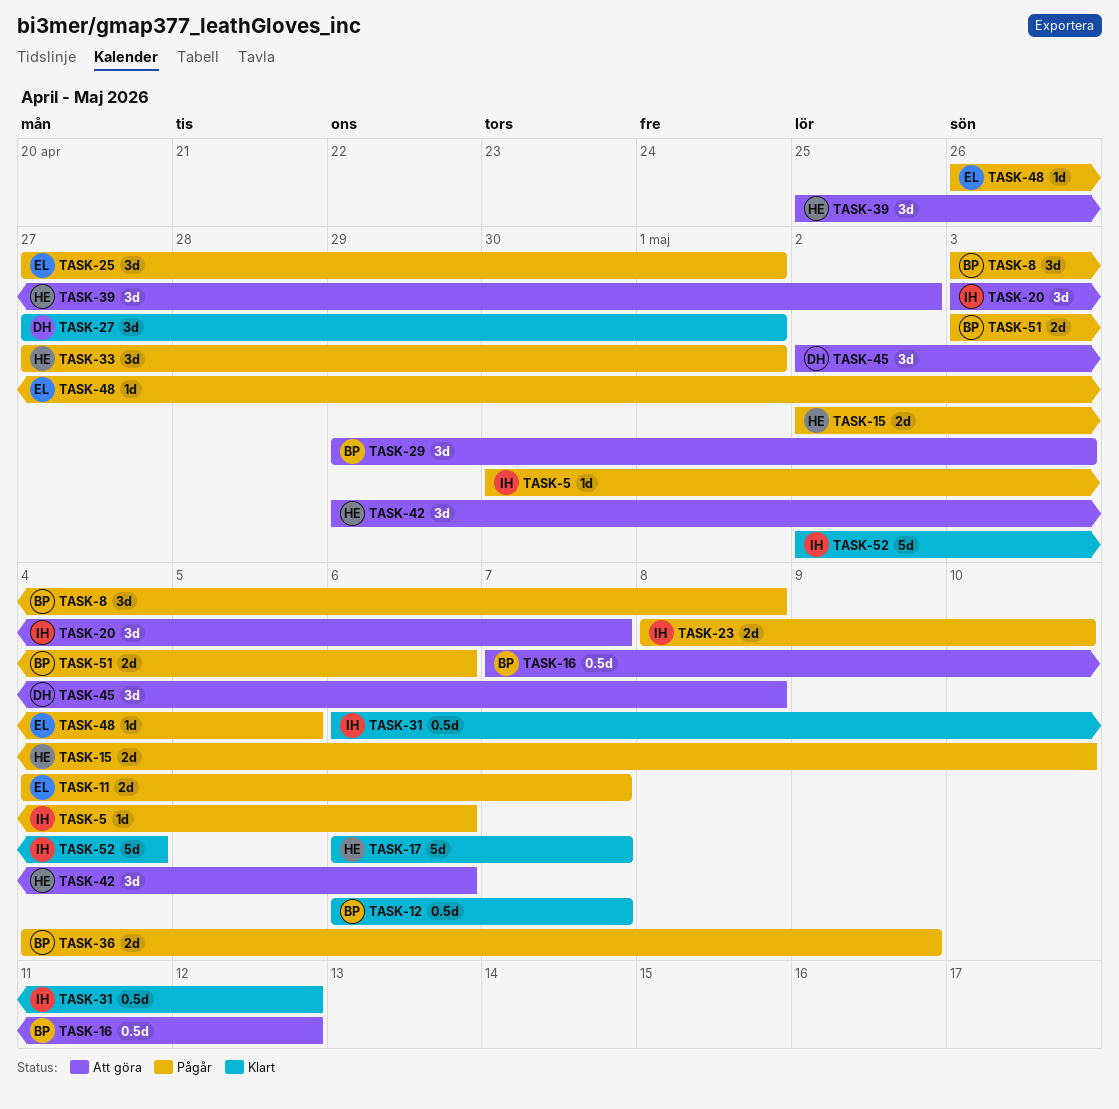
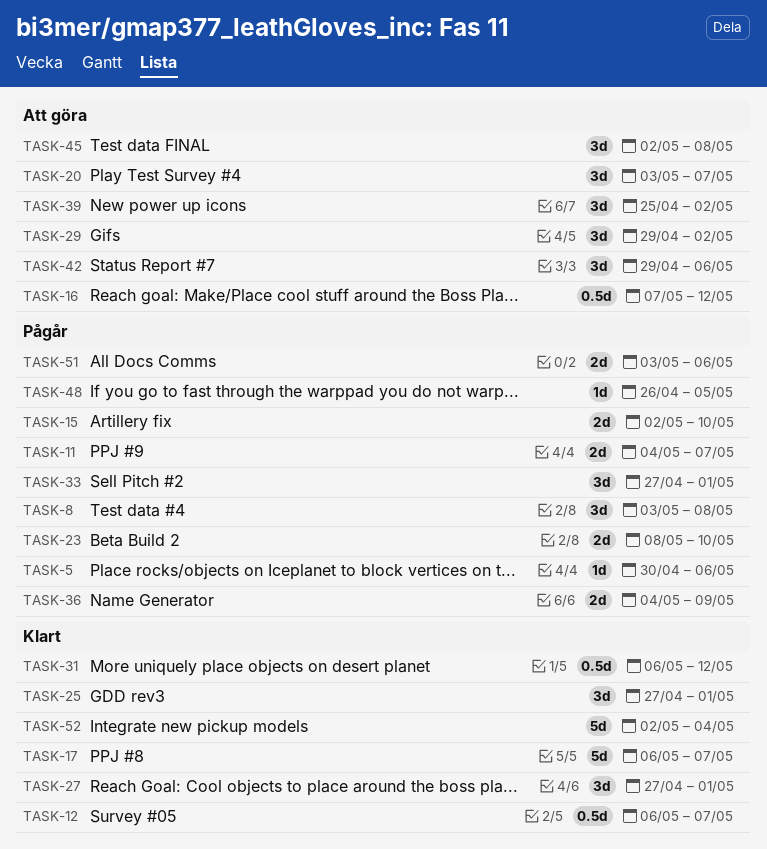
TASK-25, status: Pågår -> Klart
TASK-29, due: May 3 -> May 2

